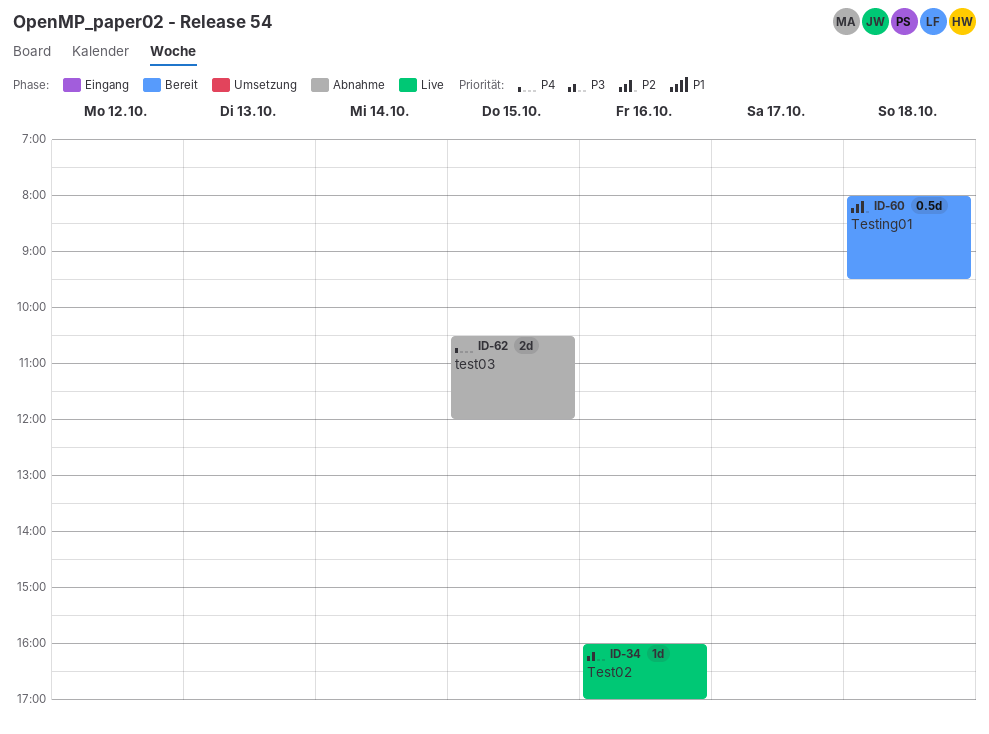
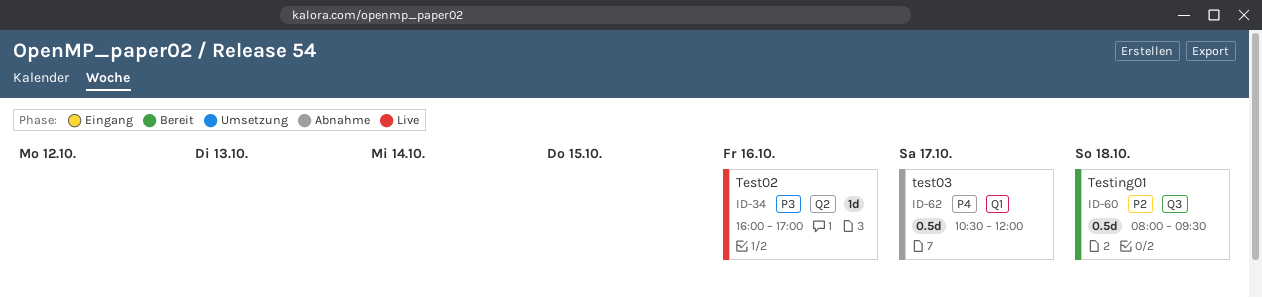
ID-62, estimate: 2d -> 0.5d
ID-62, day: Oct 15 -> Oct 17

